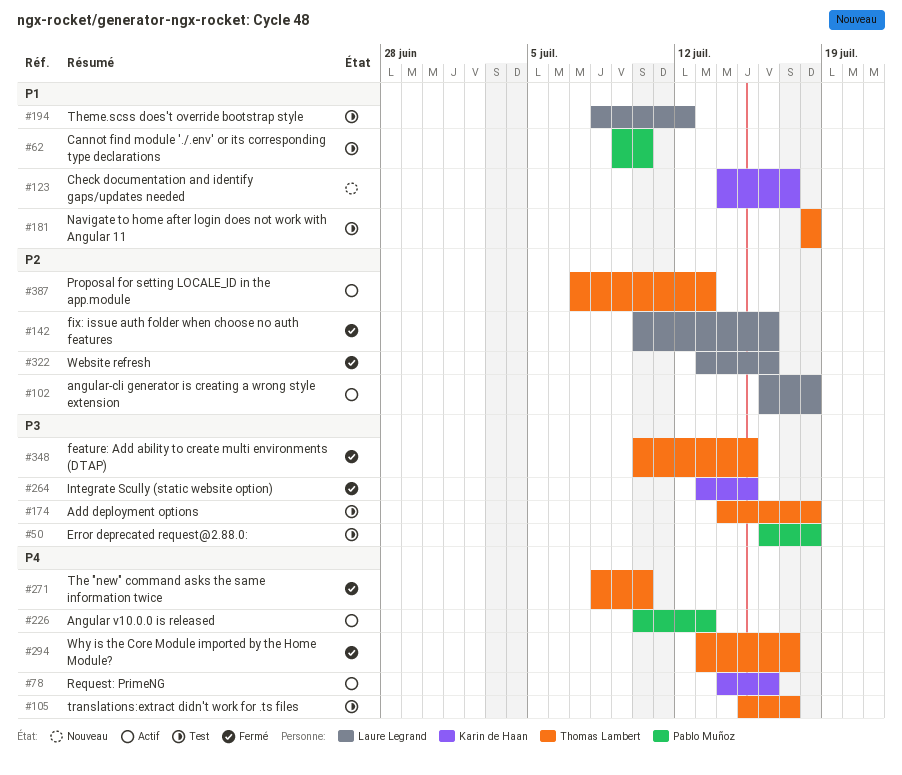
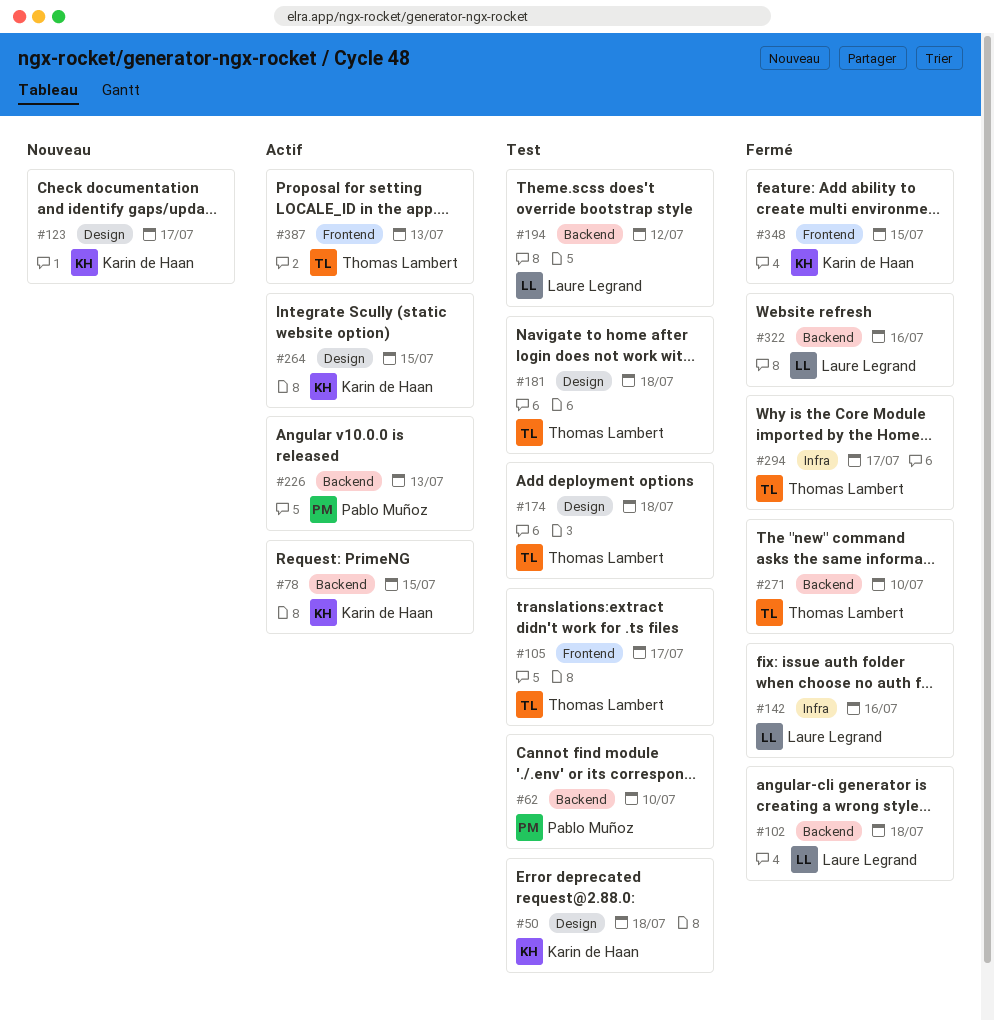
#50, owner: Pablo Muñoz -> Karin de Haan
#78, due: Jul 16 -> Jul 15
#102, status: Actif -> Fermé
#264, status: Fermé -> Actif
#348, owner: Thomas Lambert -> Karin de Haan

